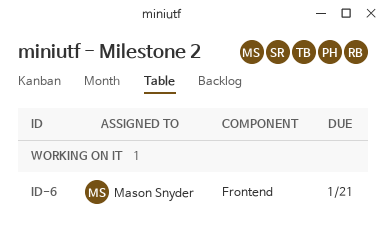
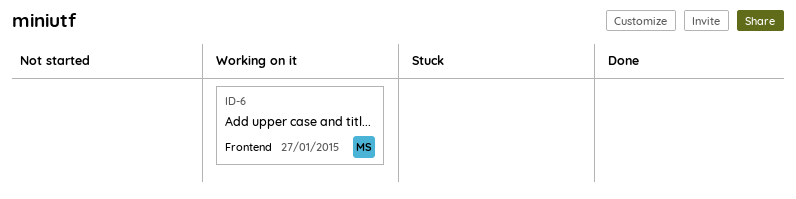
ID-6, due: Jan 21 -> Jan 27

